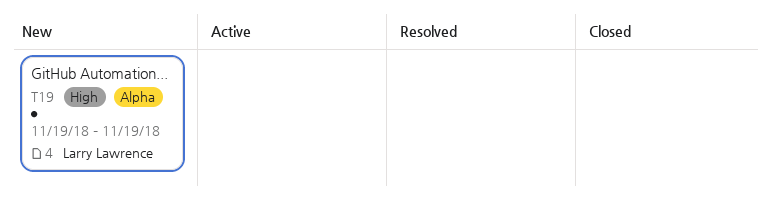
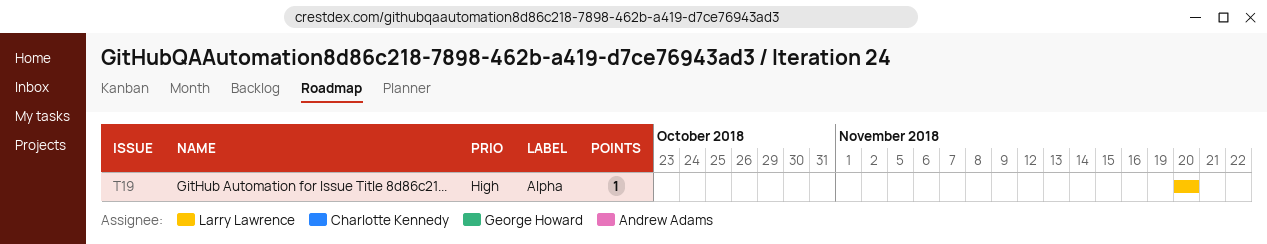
T19, start: Nov 19 -> Nov 20
T19, due: Nov 19 -> Nov 20

